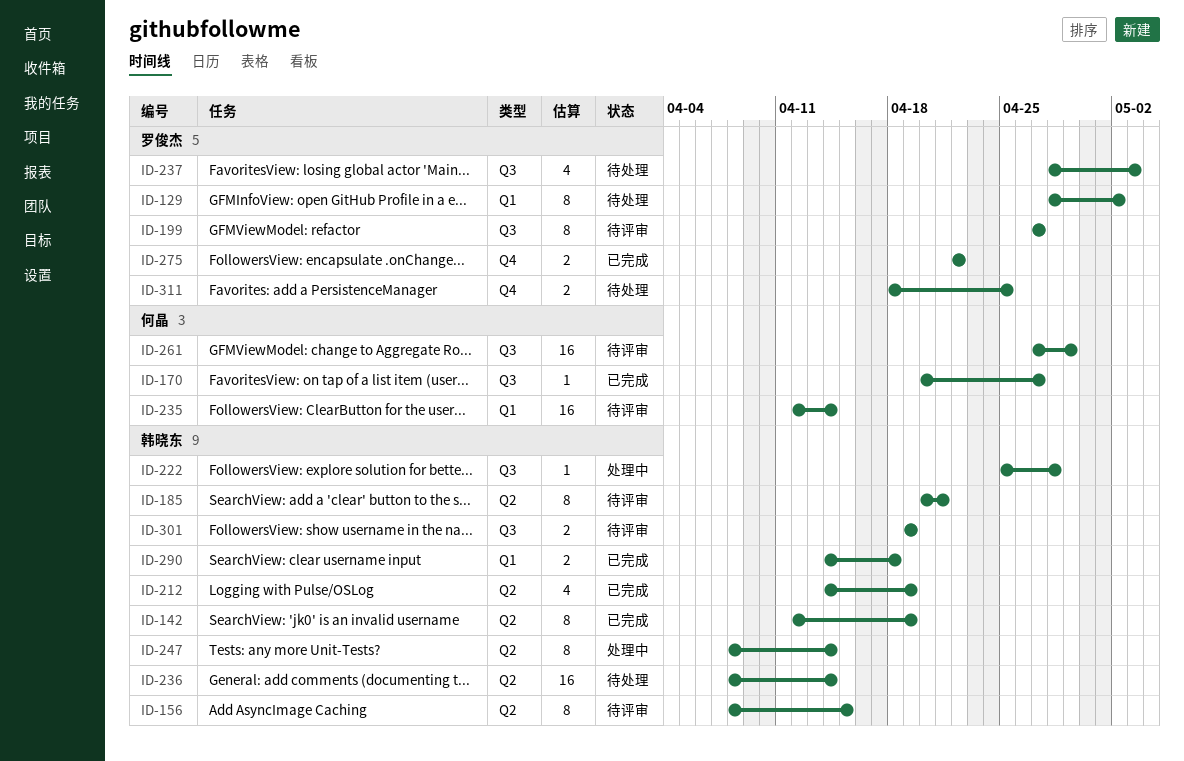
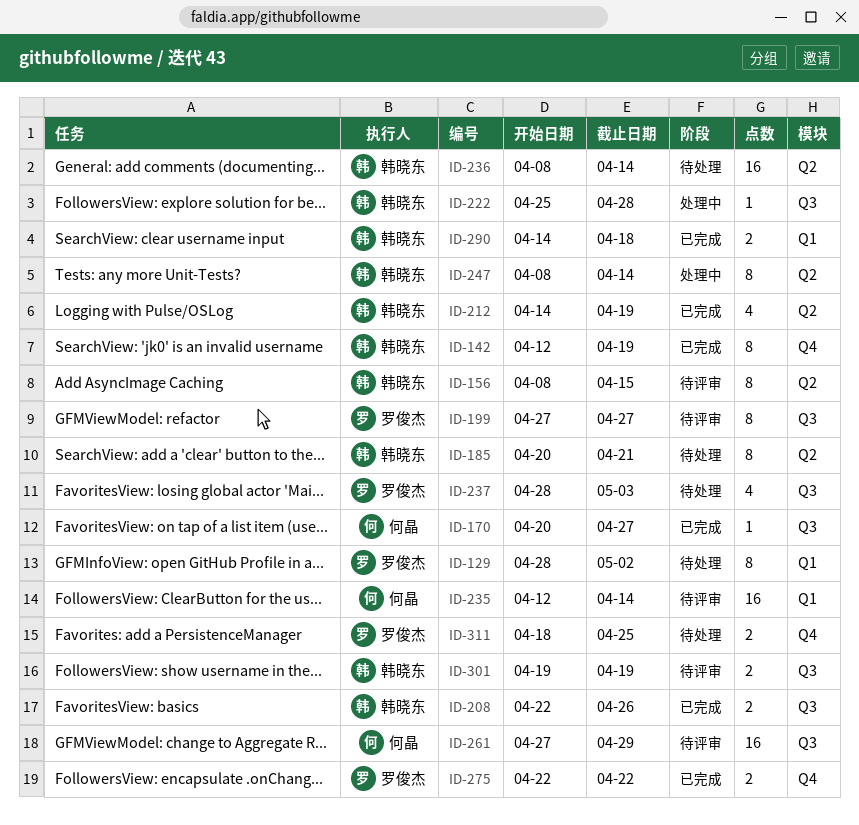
ID-142, label: Q2 -> Q4
ID-185, status: 待评审 -> 待处理
ID-208: none -> present

